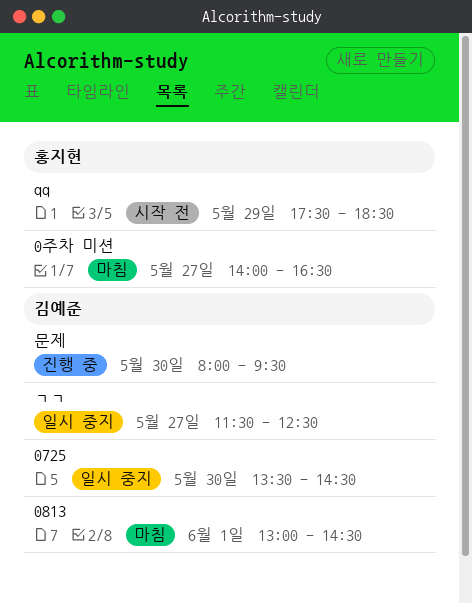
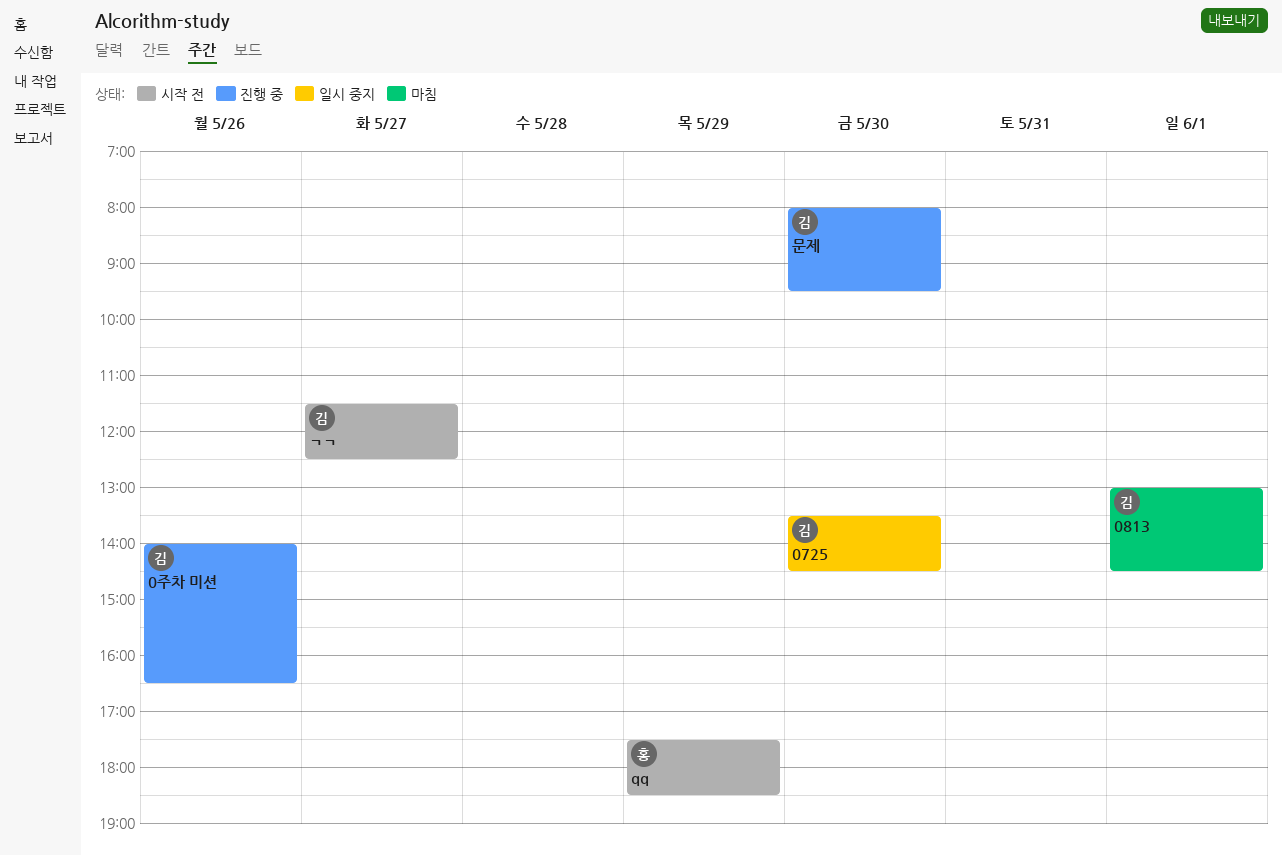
0주차 미션, status: 마침 -> 진행 중
0주차 미션, owner: 홍지현 -> 김예준
0주차 미션, day: May 27 -> May 26
ㄱㄱ, status: 일시 중지 -> 시작 전

